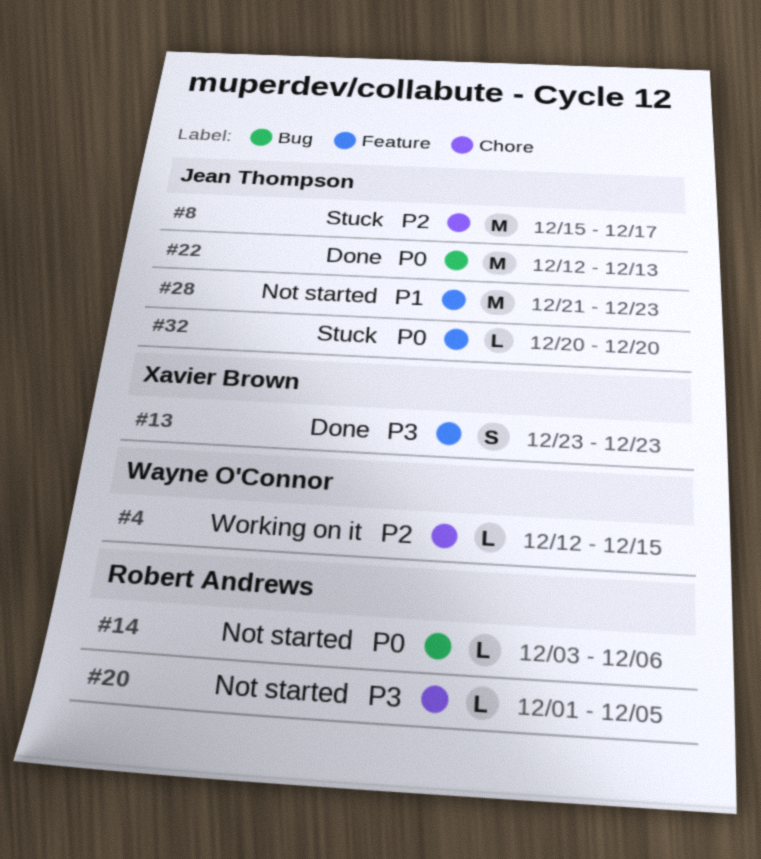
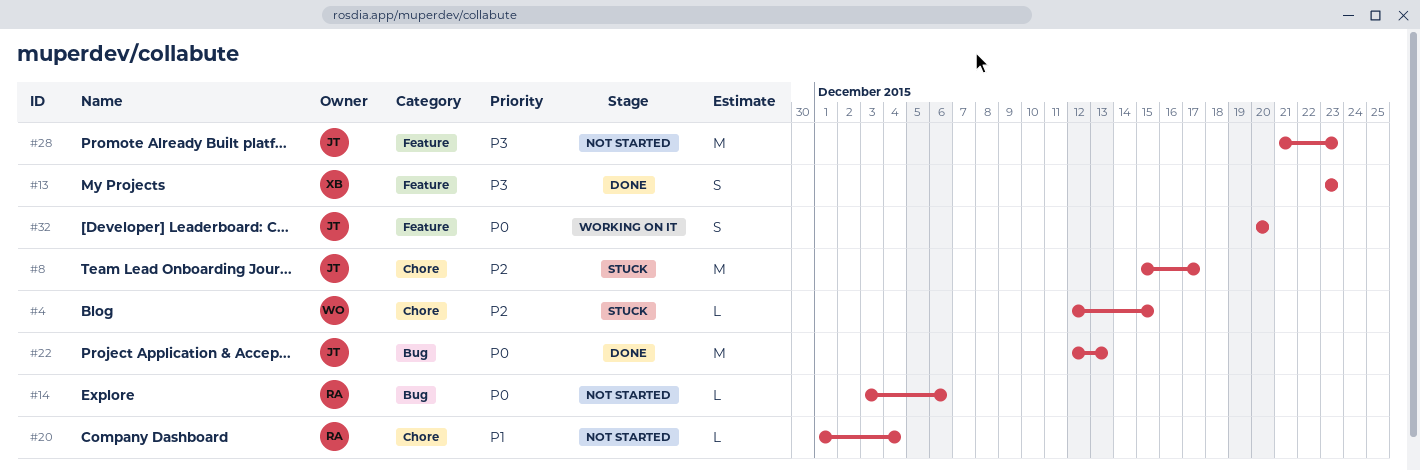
#4, status: Working on it -> Stuck
#20, priority: P3 -> P1
#20, due: Dec 5 -> Dec 4
#28, priority: P1 -> P3
#32, status: Stuck -> Working on it
#32, estimate: L -> S

